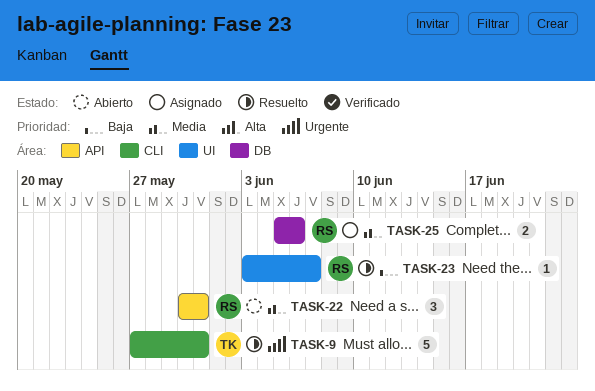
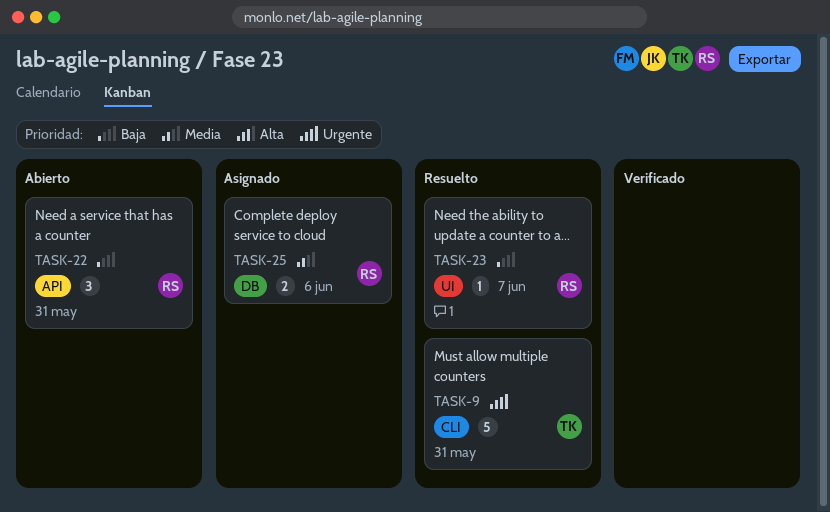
TASK-22, priority: Media -> Baja

